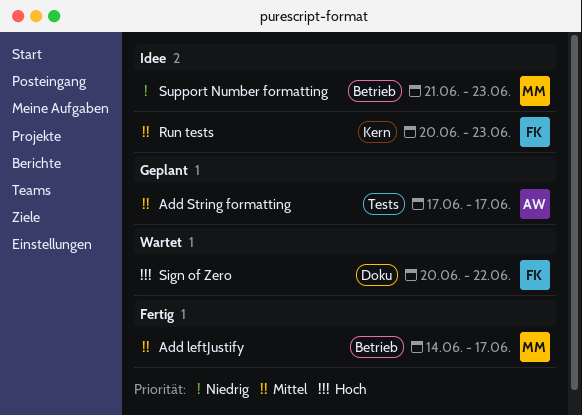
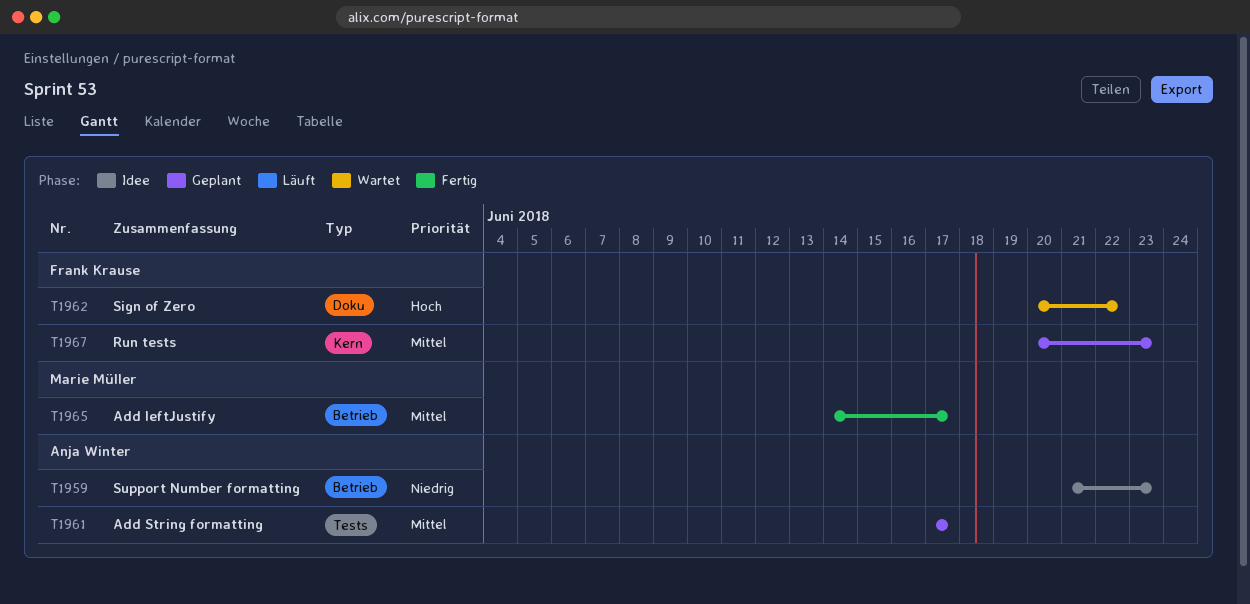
Run tests, status: Idee -> Geplant
Support Number formatting, owner: Marie Müller -> Anja Winter

